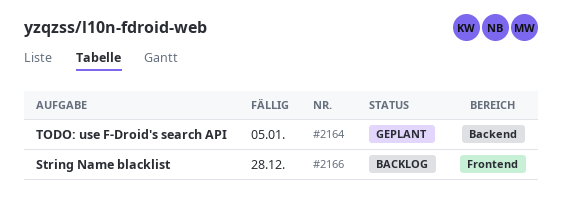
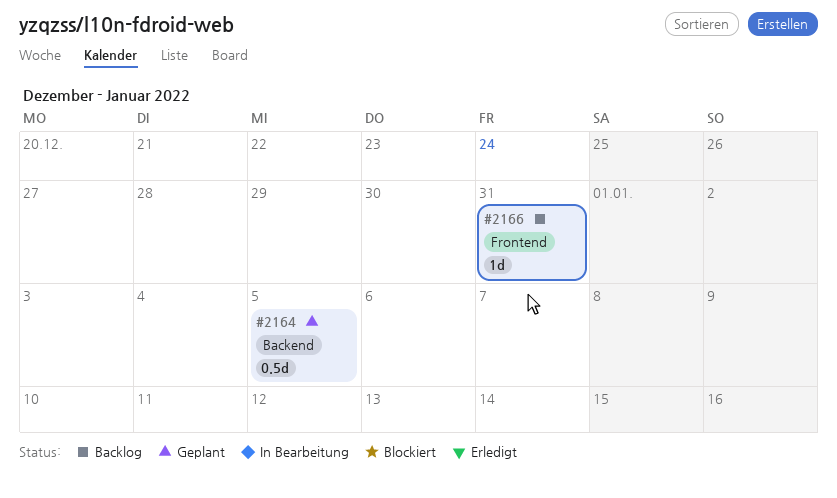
#2166, due: Dec 28 -> Dec 31

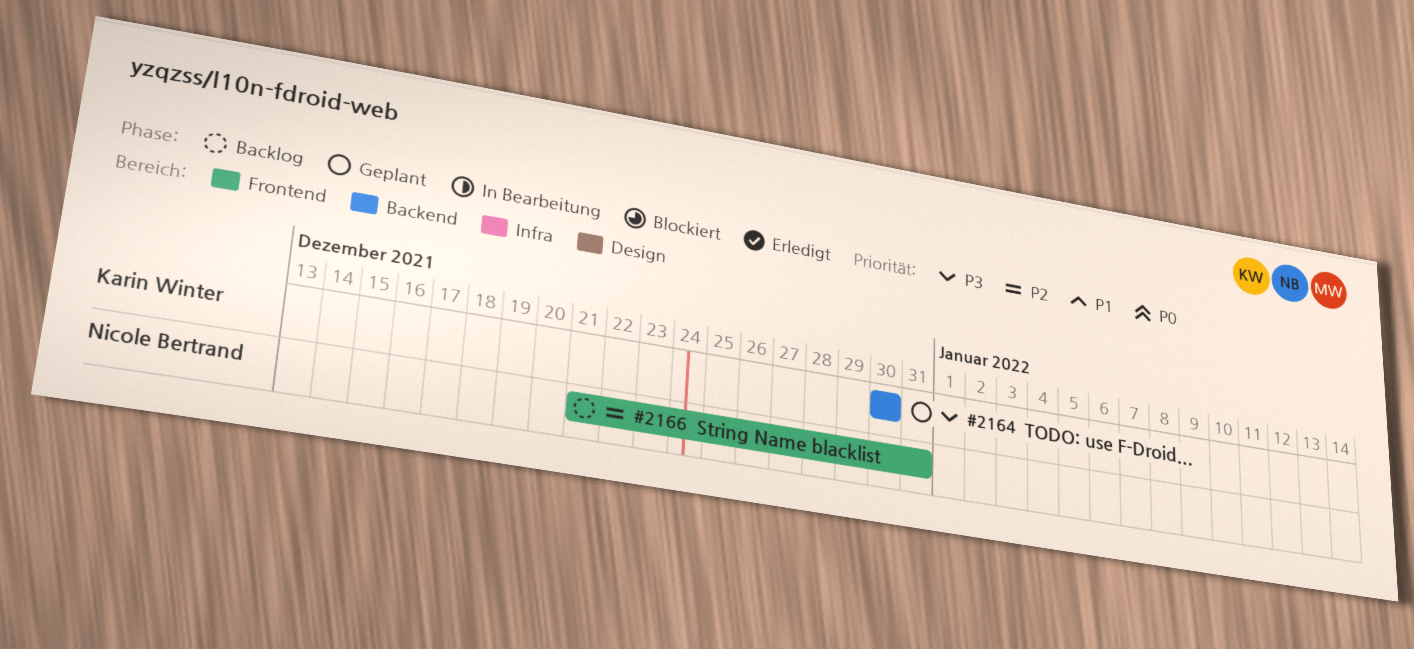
#2164, due: Jan 5 -> Dec 30

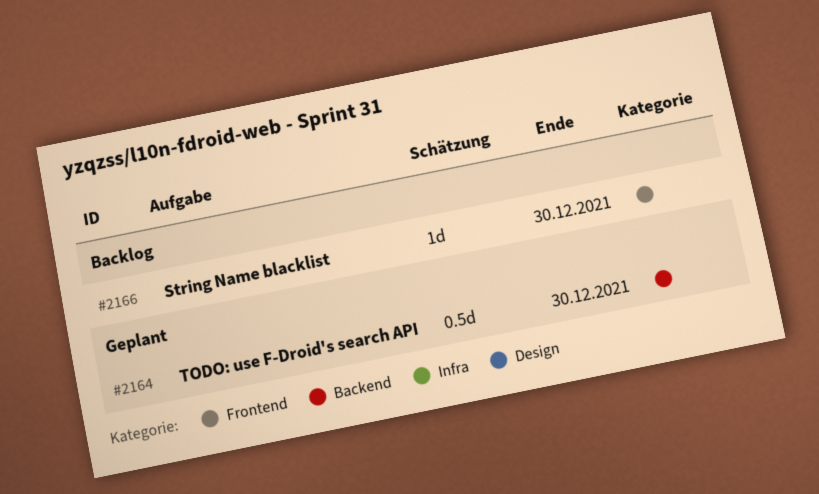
#2166, due: Dec 31 -> Dec 30

